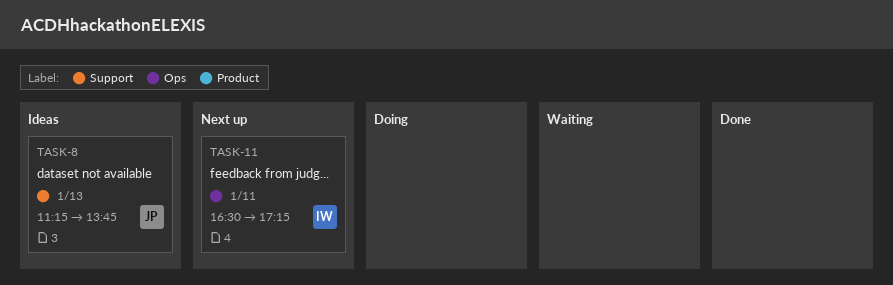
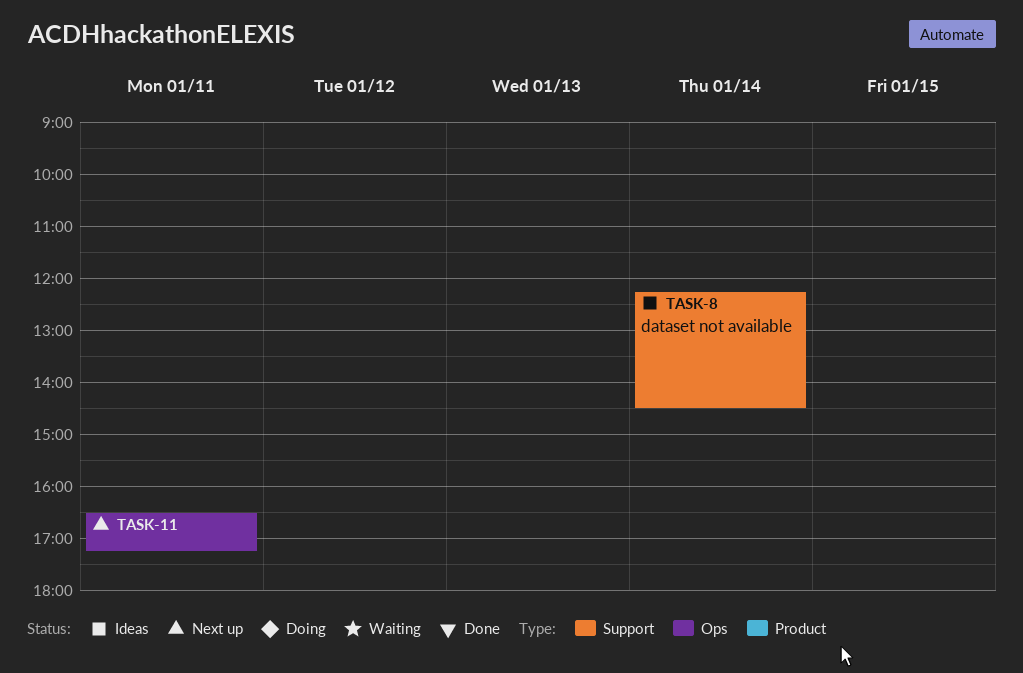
TASK-8, day: Jan 13 -> Jan 14
TASK-8, begins: 11:15 -> 12:15
TASK-8, ends: 13:45 -> 14:30

